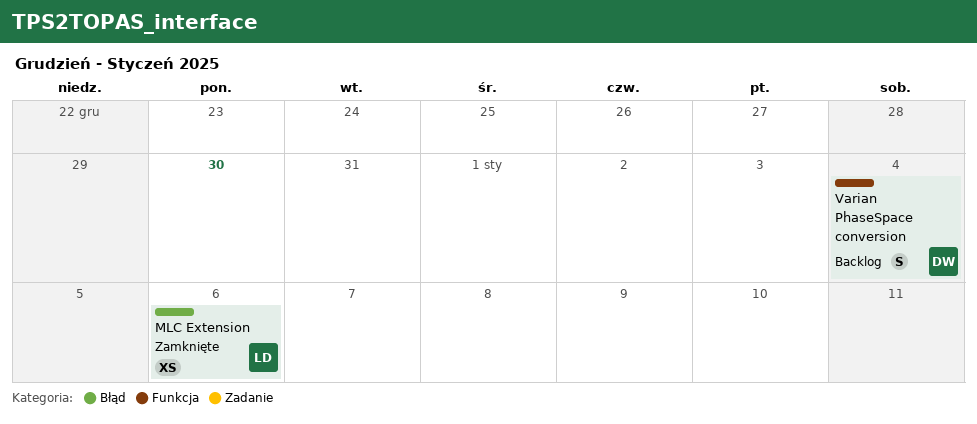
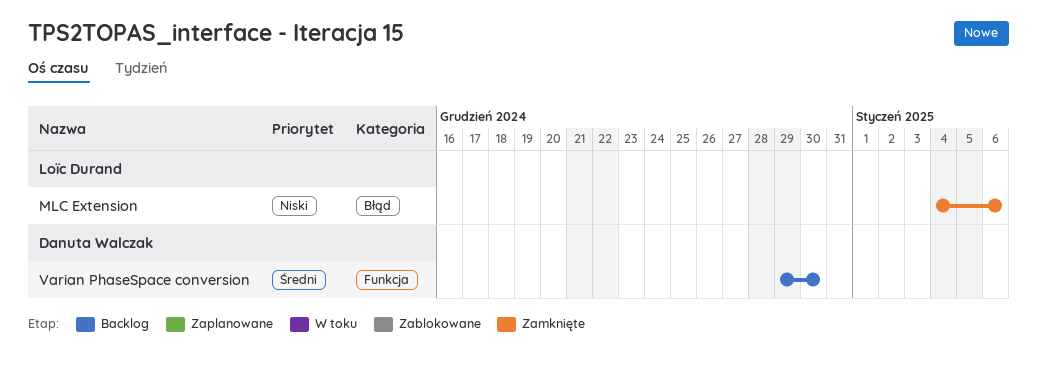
Varian PhaseSpace conversion, due: Jan 4 -> Dec 30

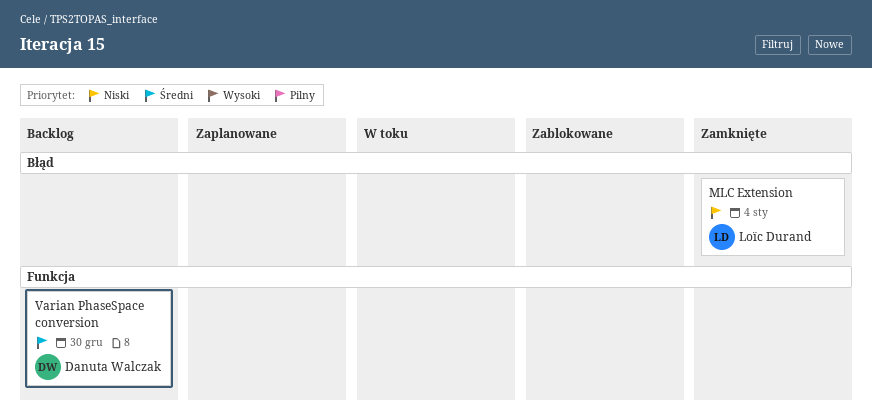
MLC Extension, due: Jan 6 -> Jan 4

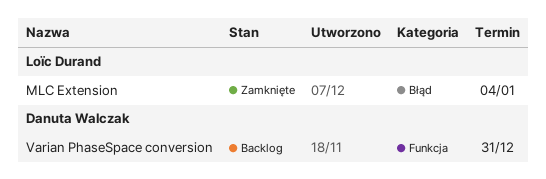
Varian PhaseSpace conversion, due: Dec 30 -> Dec 31

